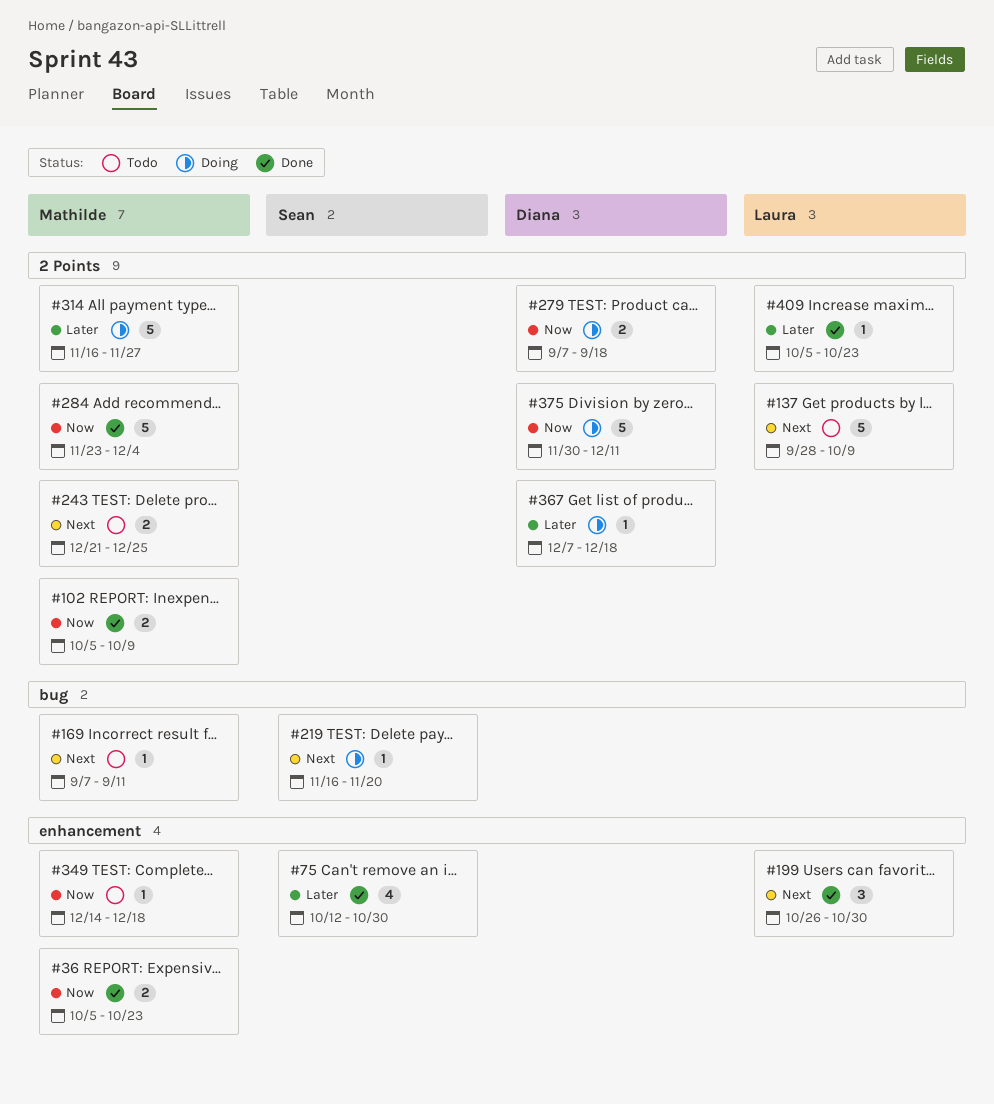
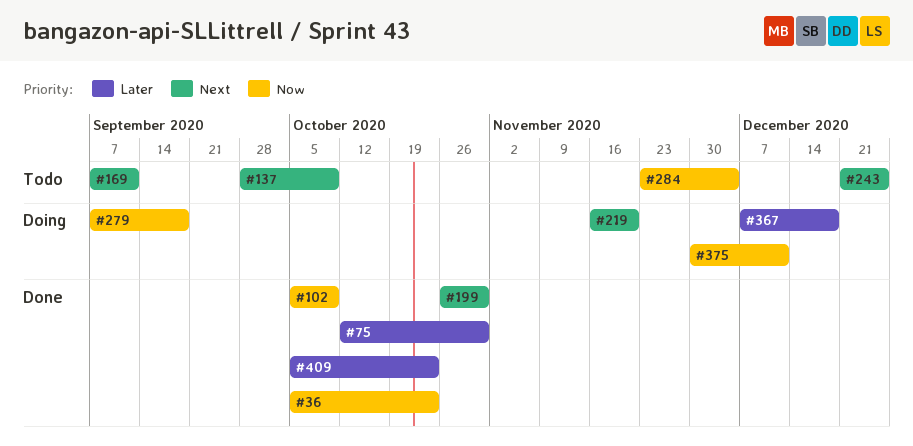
#284, status: Done -> Todo
#314: present -> none
#349: present -> none

